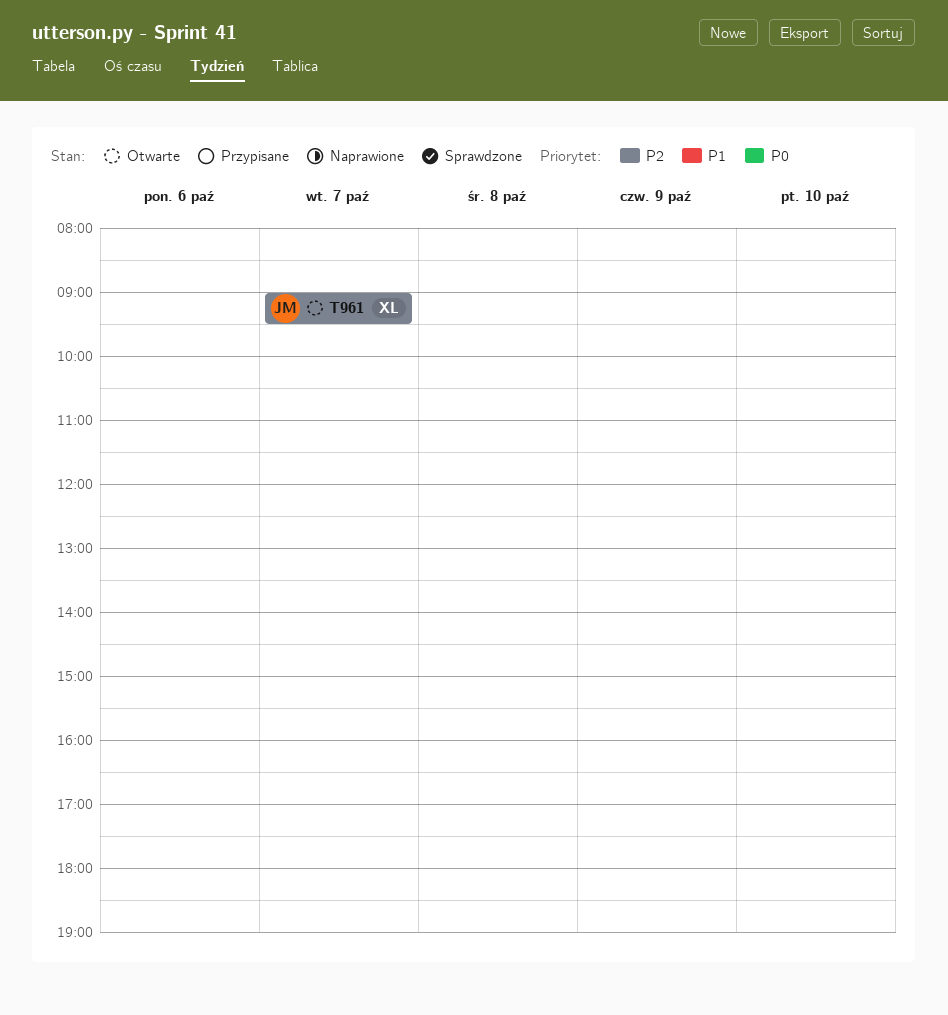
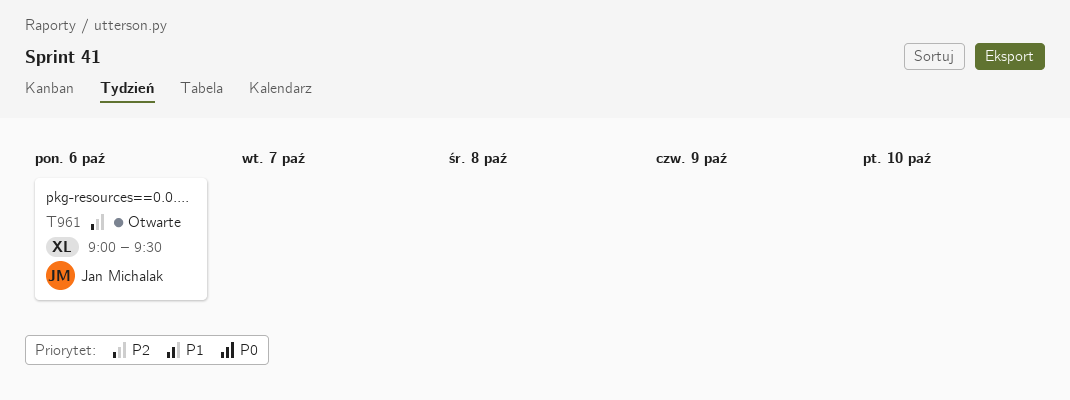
T961, day: Oct 7 -> Oct 6

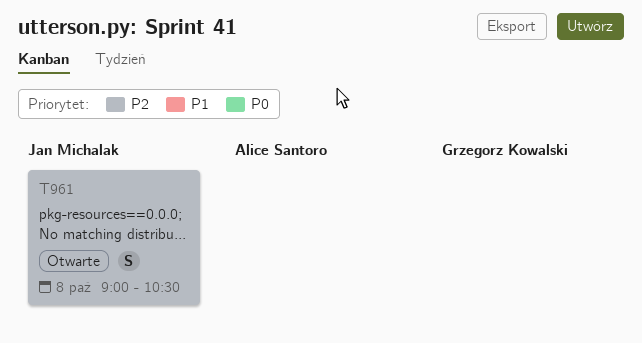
T961, estimate: XL -> S
T961, day: Oct 6 -> Oct 8
T961, ends: 09:30 -> 10:30

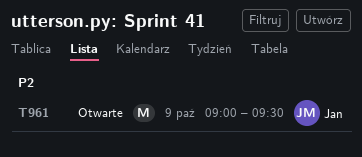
T961, estimate: S -> M
T961, day: Oct 8 -> Oct 9
T961, ends: 10:30 -> 09:30

